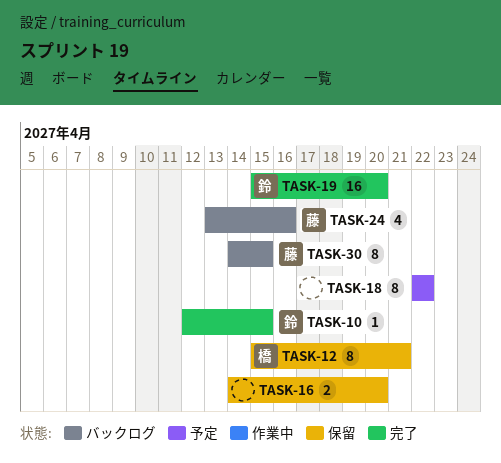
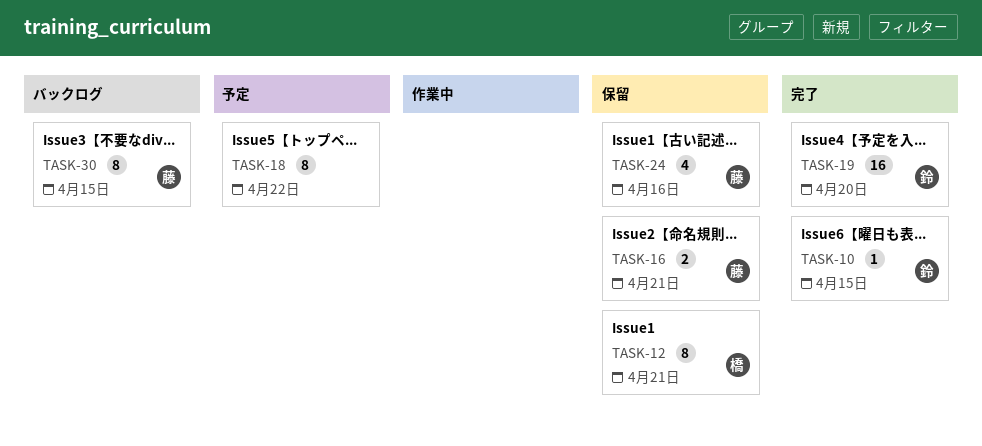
TASK-16, owner: none -> 藤
TASK-16, due: Apr 20 -> Apr 21
TASK-24, status: バックログ -> 保留

